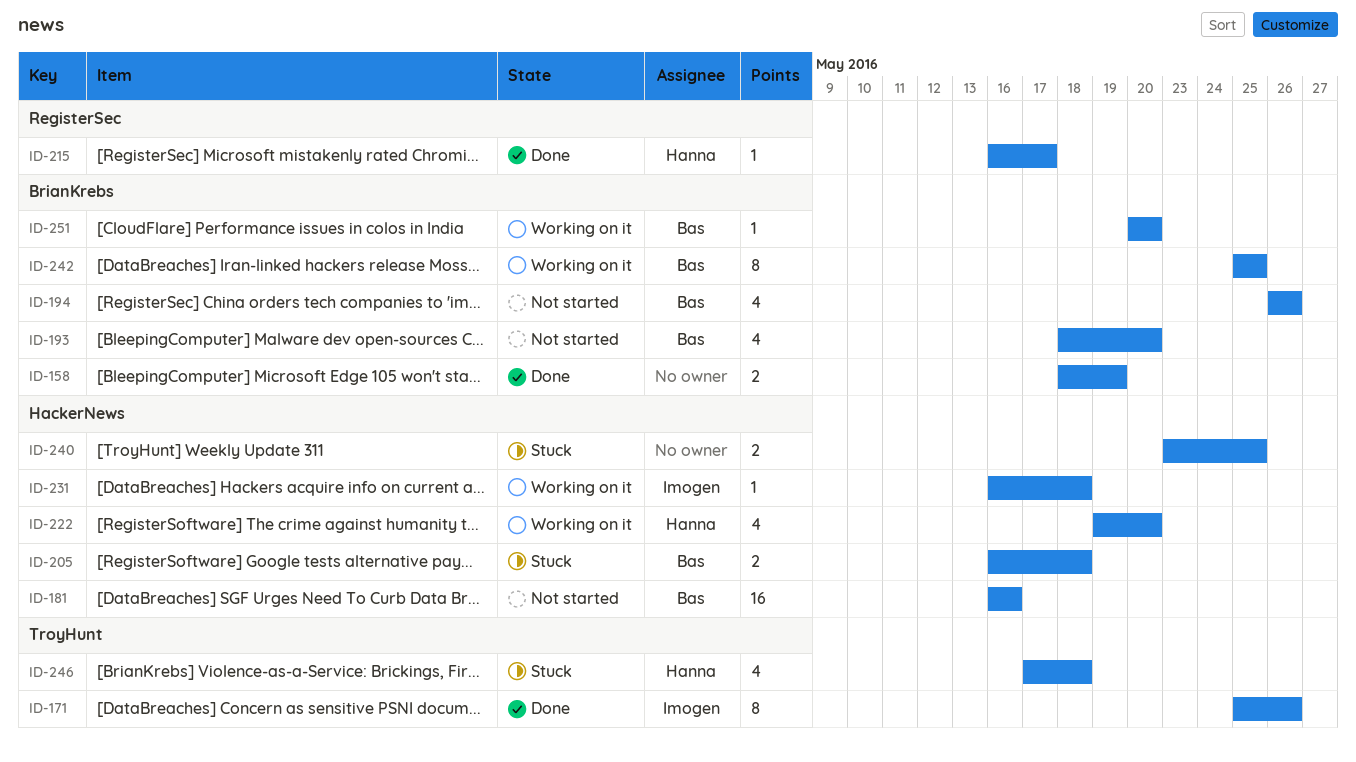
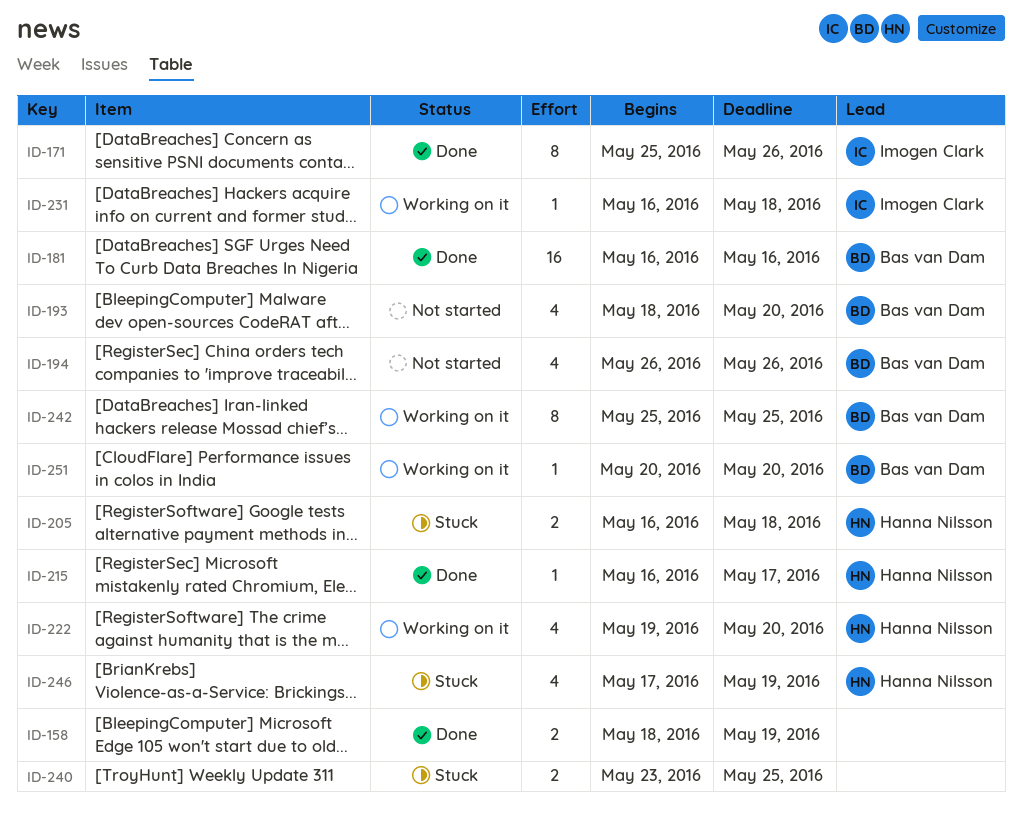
ID-181, status: Not started -> Done
ID-205, owner: Bas van Dam -> Hanna Nilsson
ID-246, due: May 18 -> May 19

